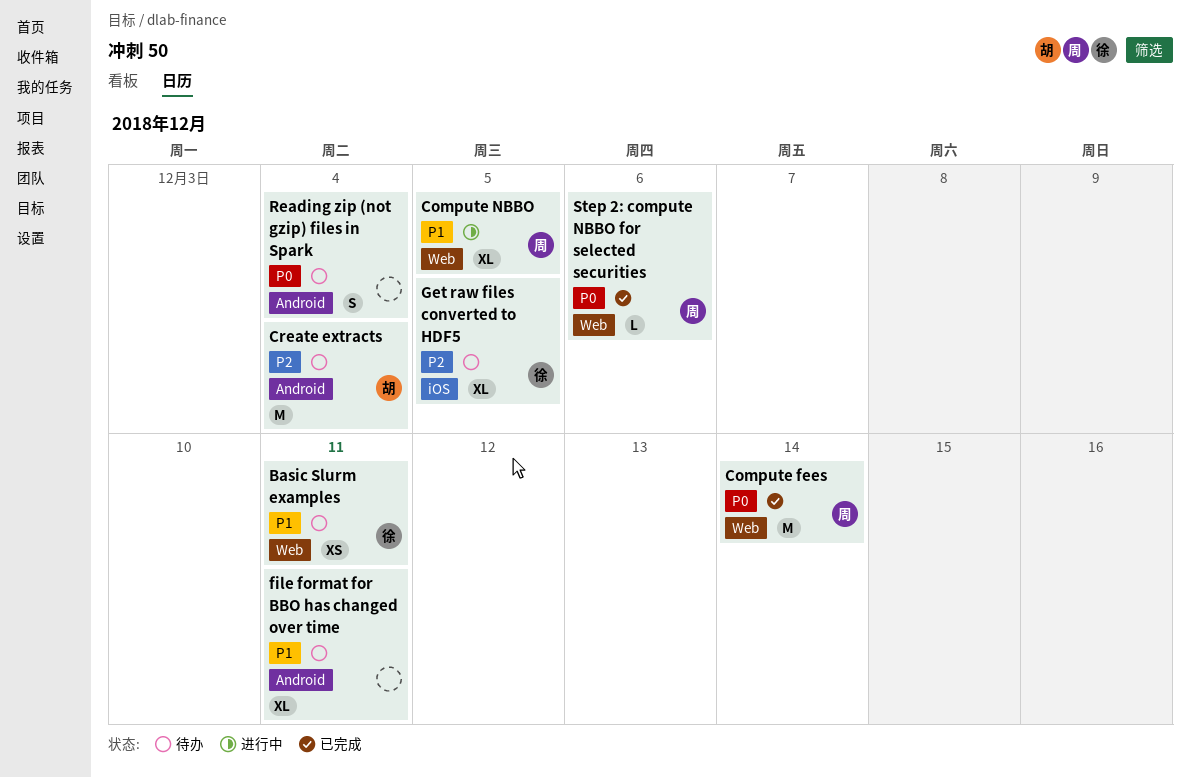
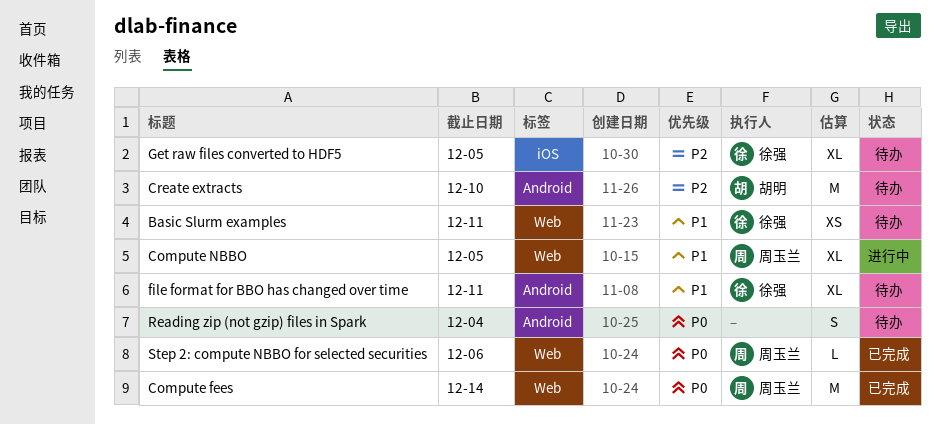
Create extracts, due: Dec 4 -> Dec 10
file format for BBO has changed over time, owner: none -> 徐强

